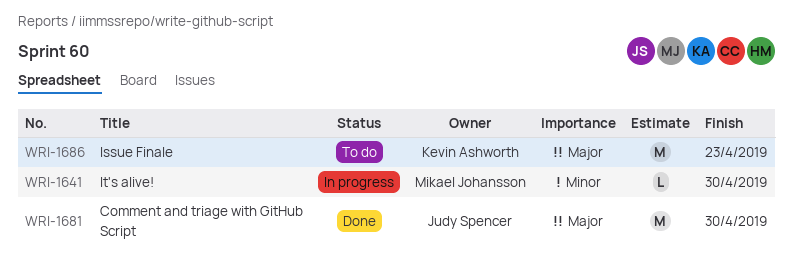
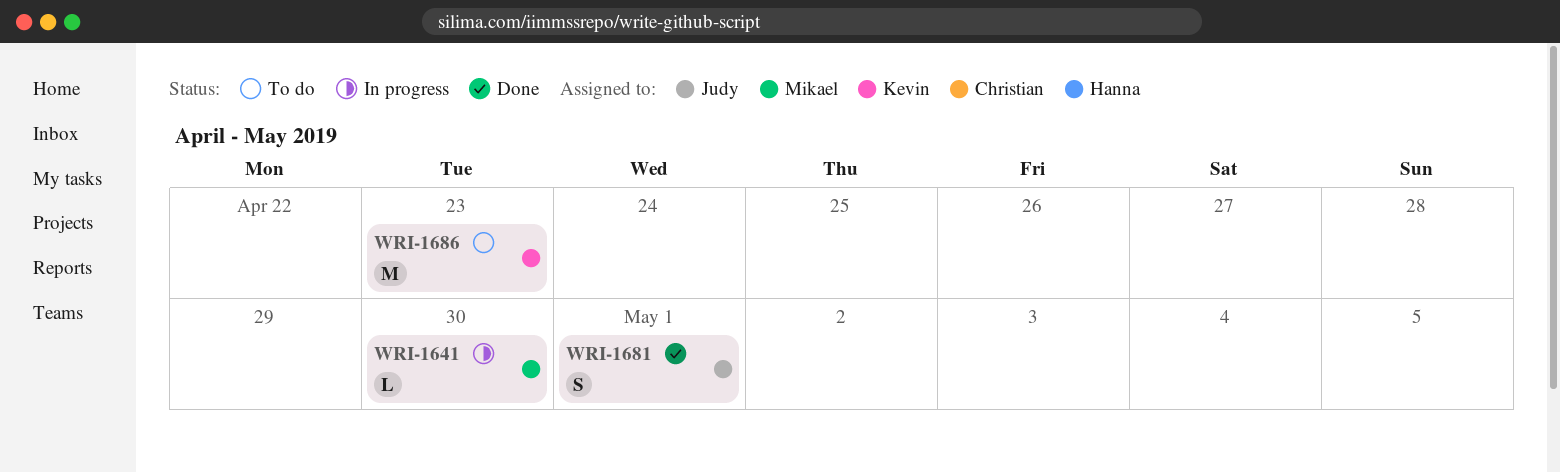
WRI-1681, estimate: M -> S
WRI-1681, due: Apr 30 -> May 1

